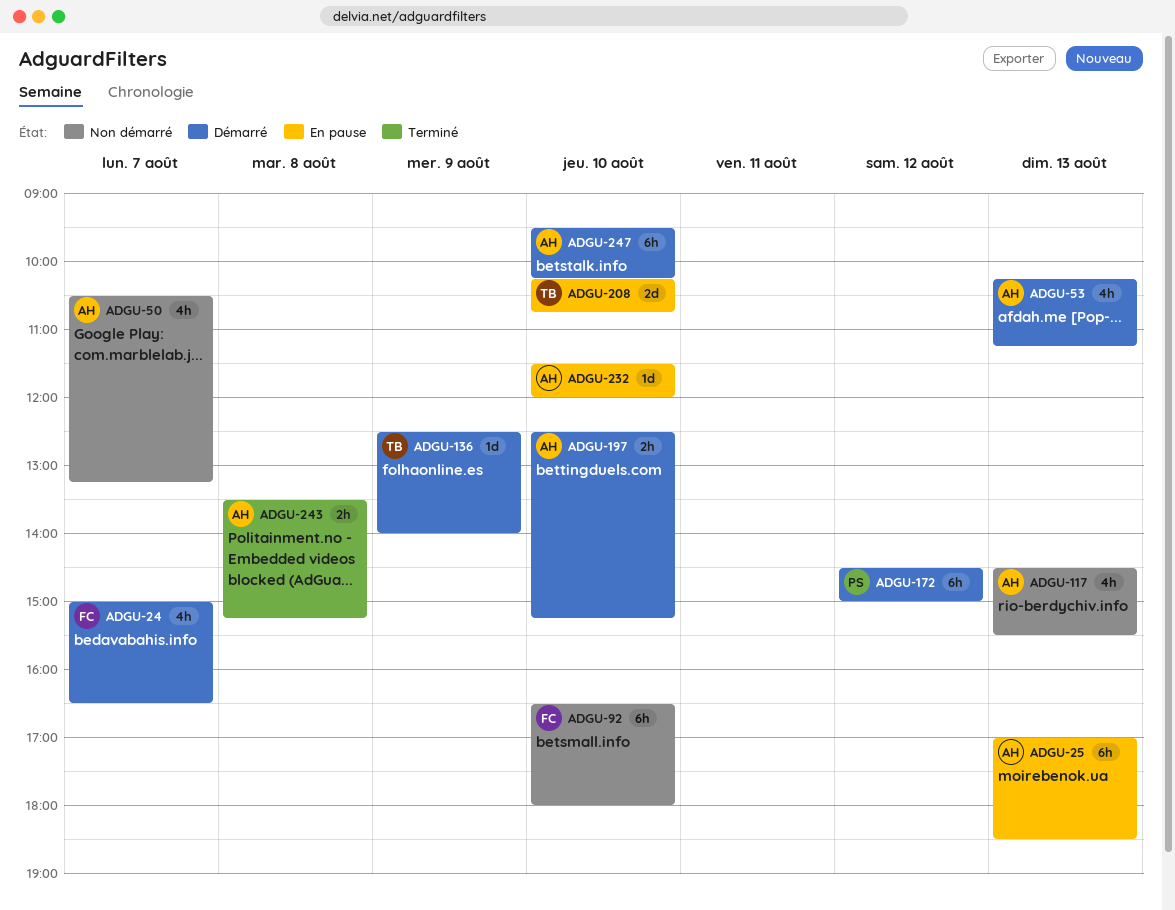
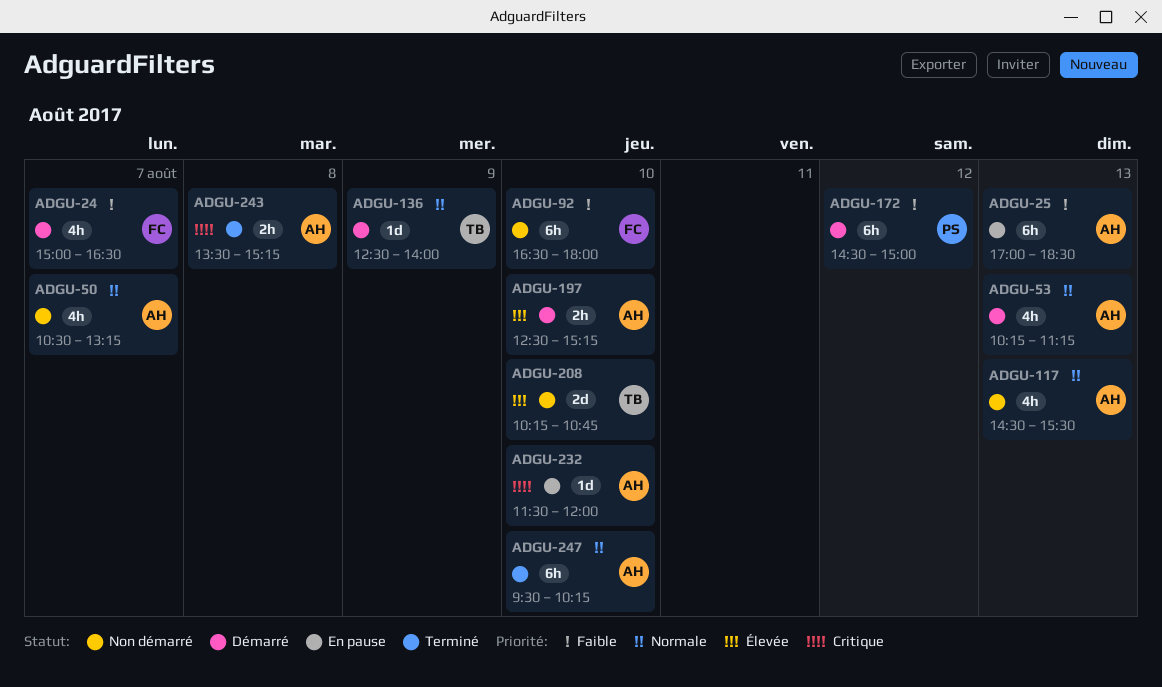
ADGU-208, status: En pause -> Non démarré
ADGU-247, status: Démarré -> Terminé

